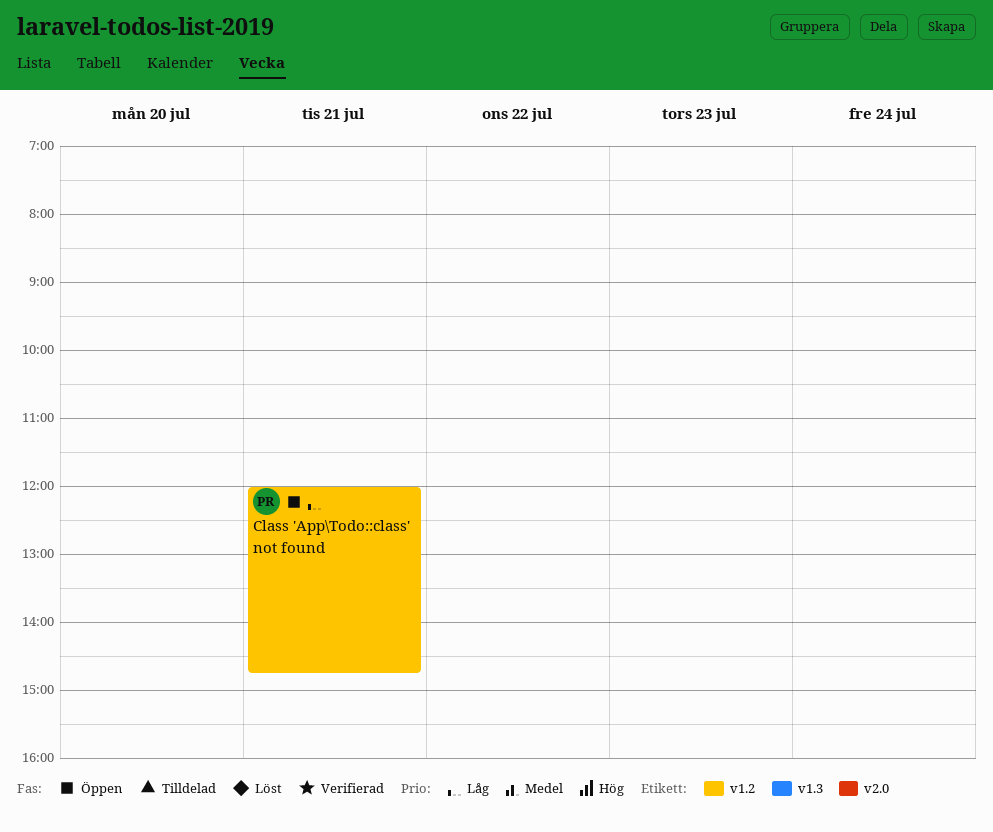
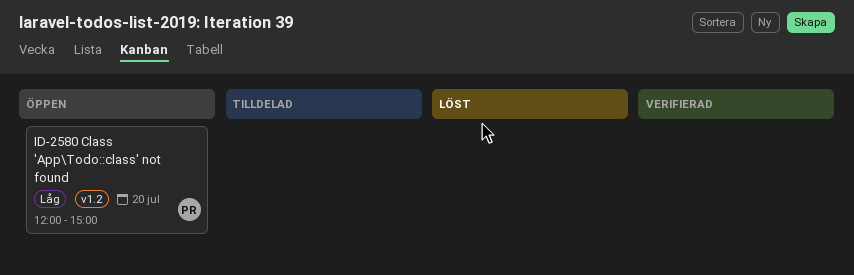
Class 'App\Todo::class' not found, day: Jul 21 -> Jul 20
Class 'App\Todo::class' not found, ends: 14:45 -> 15:00

